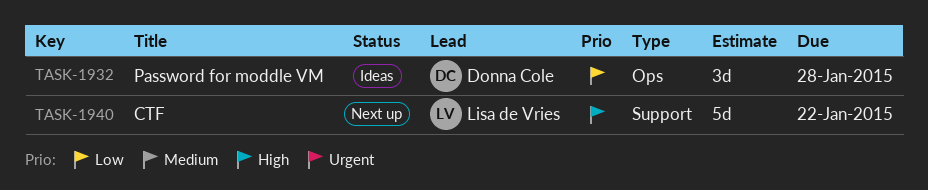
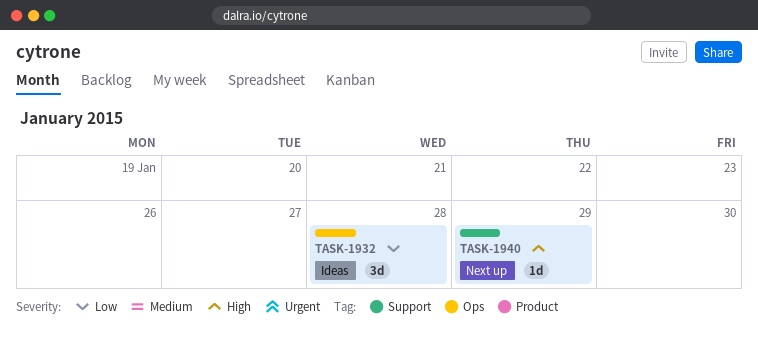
TASK-1940, estimate: 5d -> 1d
TASK-1940, due: Jan 22 -> Jan 29

